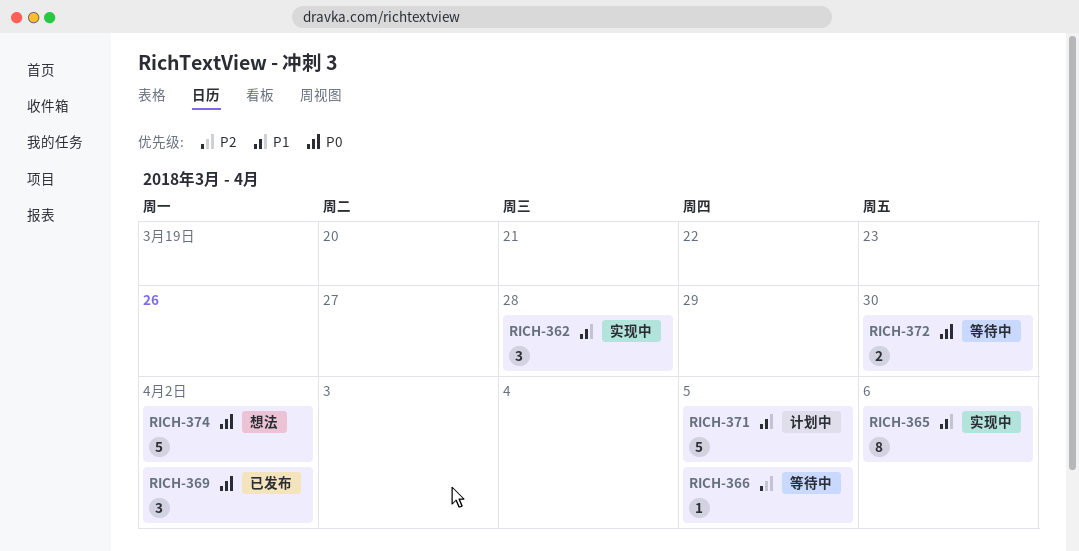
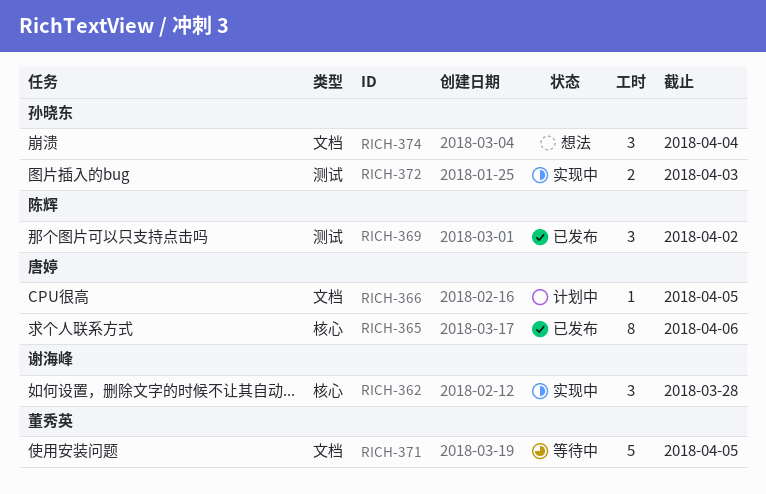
RICH-365, status: 实现中 -> 已发布
RICH-366, status: 等待中 -> 计划中
RICH-371, status: 计划中 -> 等待中
RICH-372, status: 等待中 -> 实现中
RICH-372, due: Mar 30 -> Apr 3
RICH-374, estimate: 5 -> 3
RICH-374, due: Apr 2 -> Apr 4

